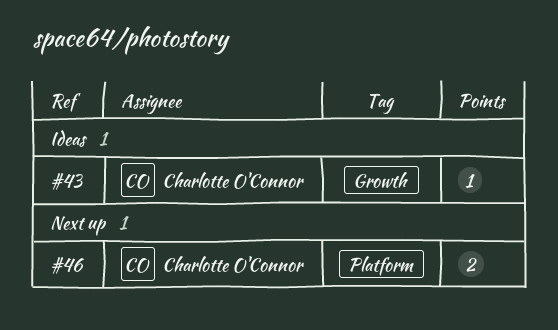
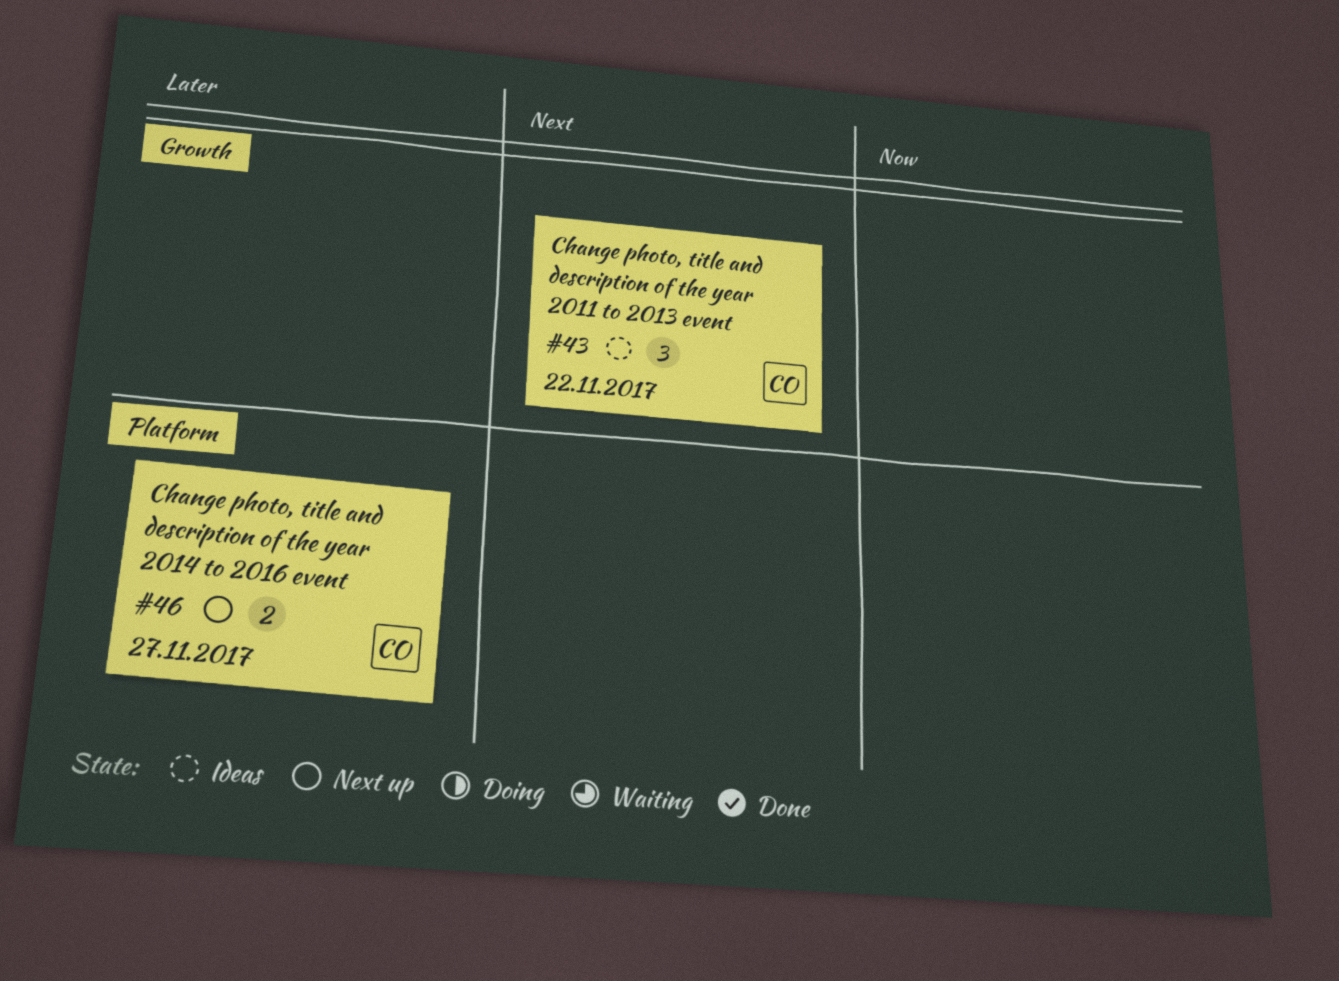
#43, estimate: 1 -> 3

